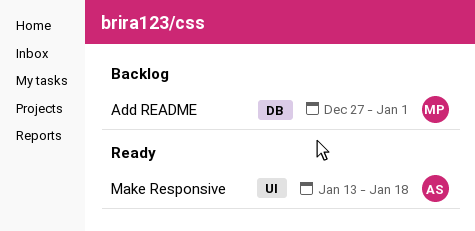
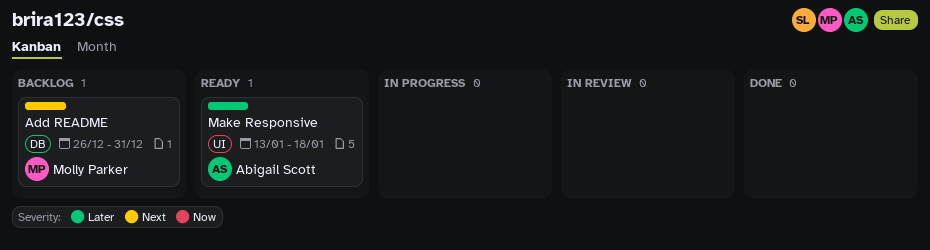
Add README, start: Dec 27 -> Dec 26
Add README, due: Jan 1 -> Dec 31

